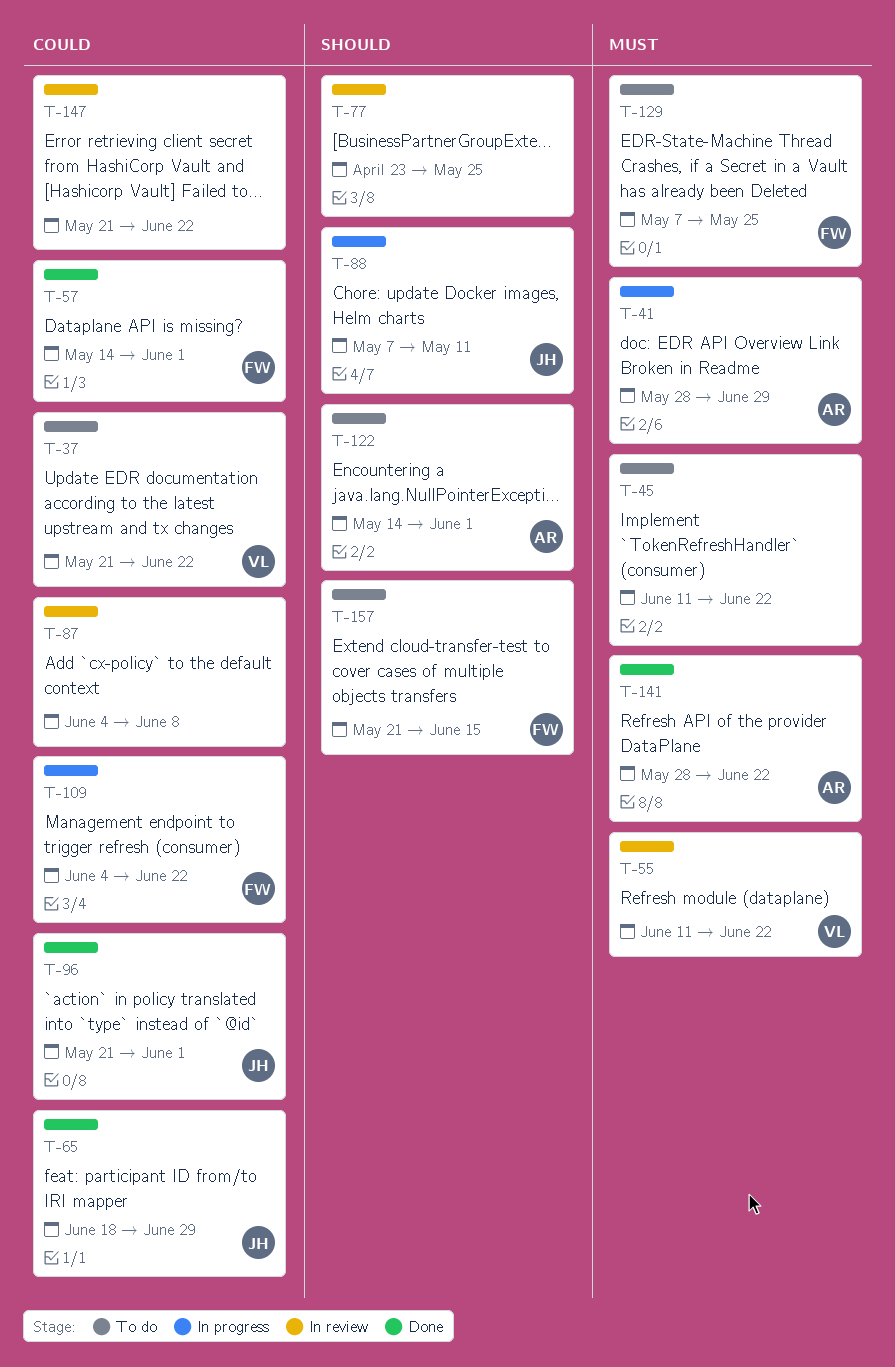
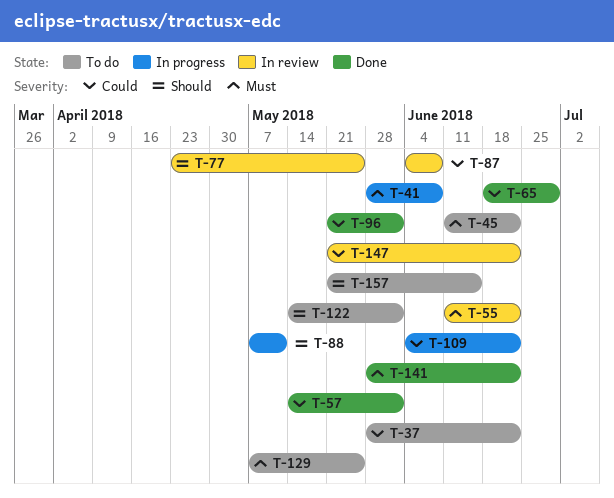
T-37, start: May 21 -> May 28
T-41, due: Jun 29 -> Jun 8

